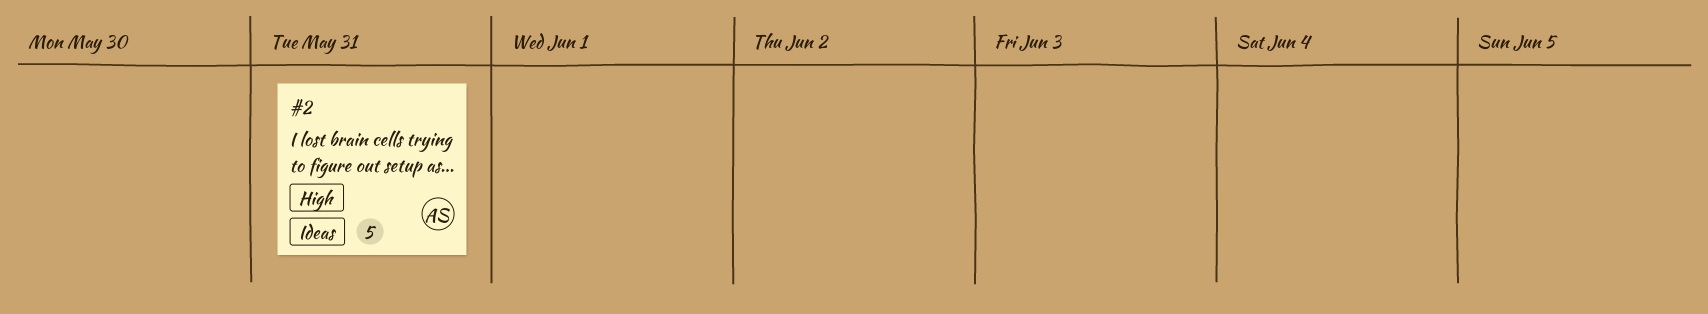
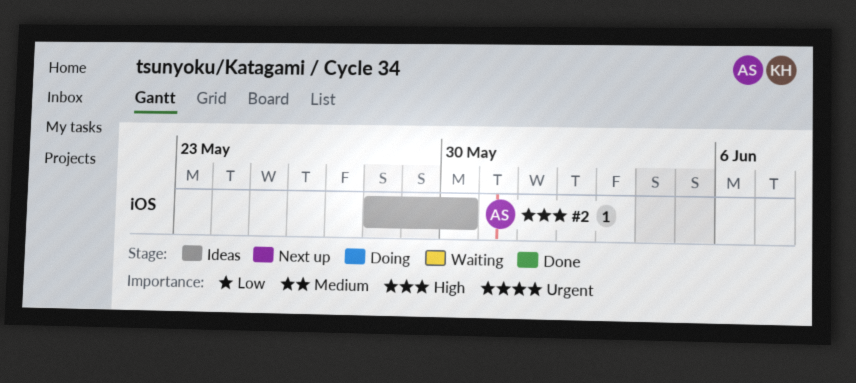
#2, estimate: 5 -> 1
#2, due: May 31 -> May 30

